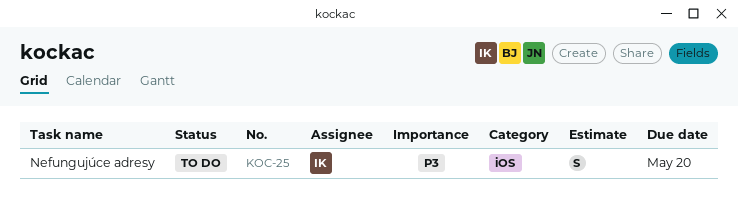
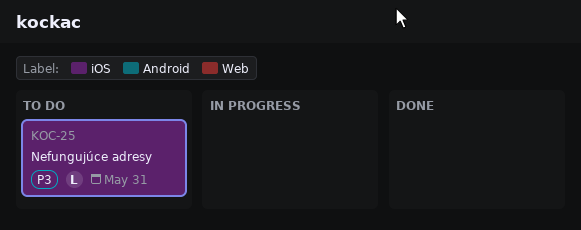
KOC-25, estimate: S -> L
KOC-25, due: May 20 -> May 31

